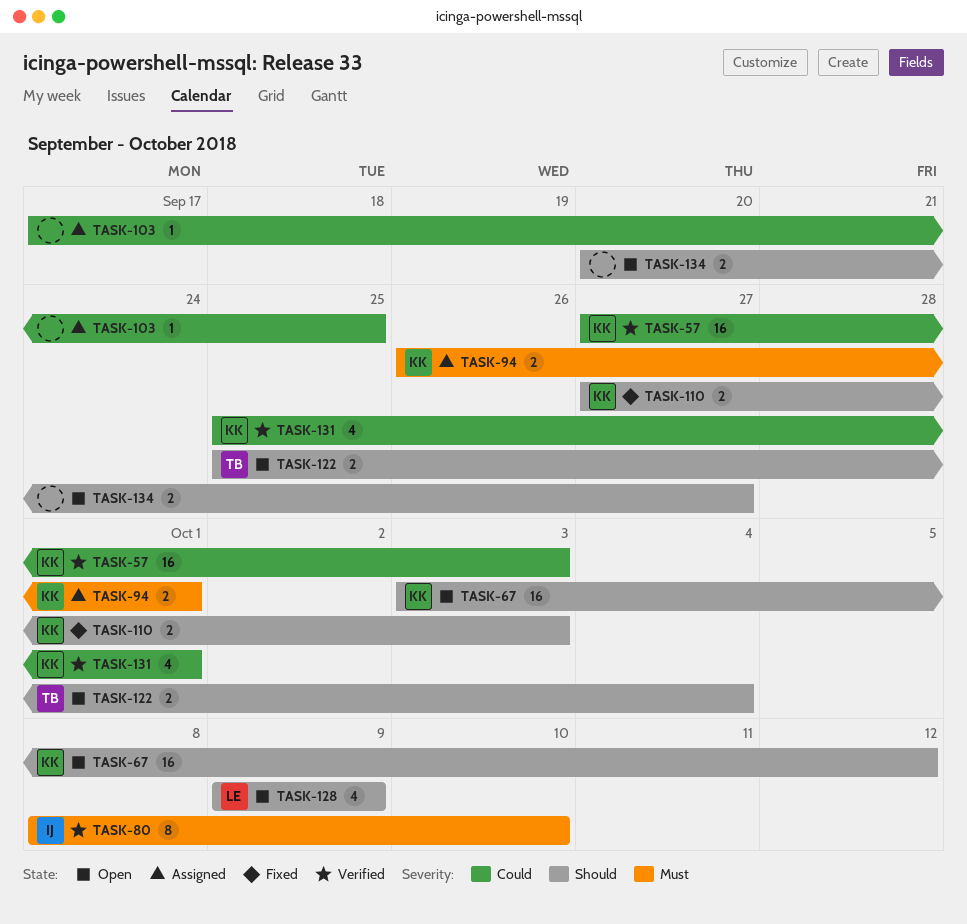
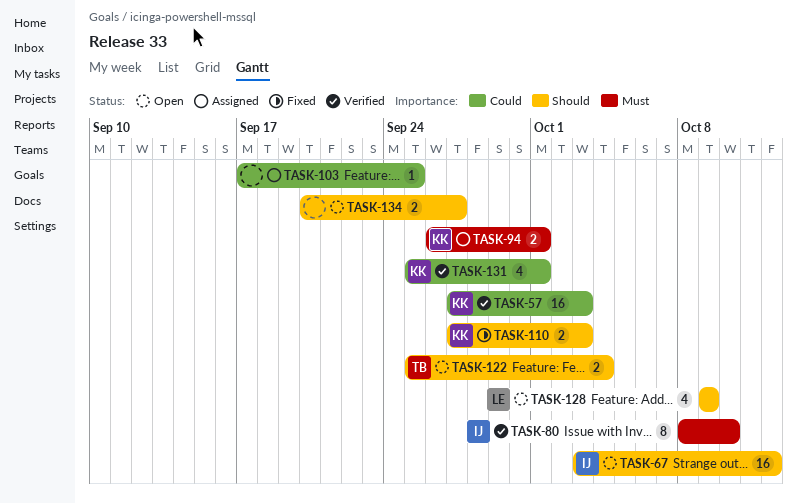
TASK-67, owner: KK -> IJ

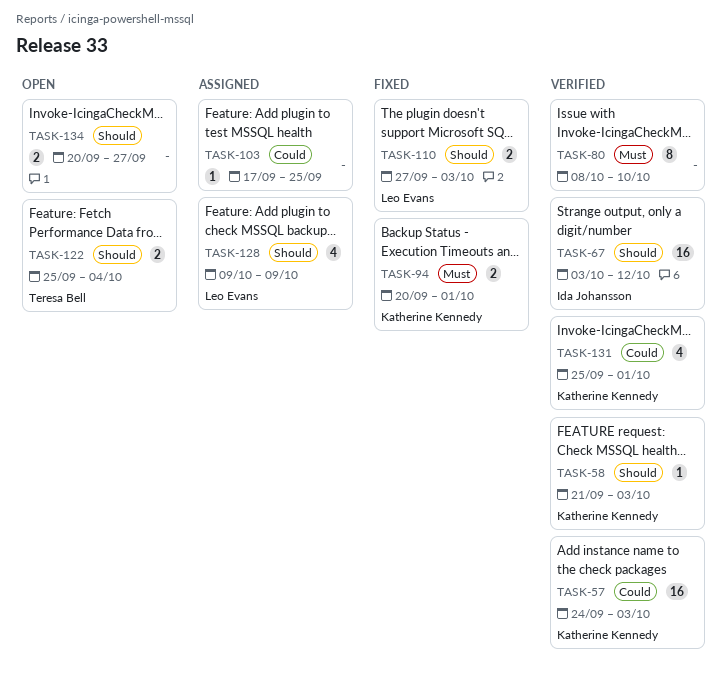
TASK-57, start: Sep 27 -> Sep 24
TASK-58: none -> present
TASK-67, status: Open -> Verified
TASK-80, owner: Ida Johansson -> none
TASK-94, status: Assigned -> Fixed
TASK-94, start: Sep 26 -> Sep 20
TASK-110, owner: Katherine Kennedy -> Leo Evans
TASK-128, status: Open -> Assigned

